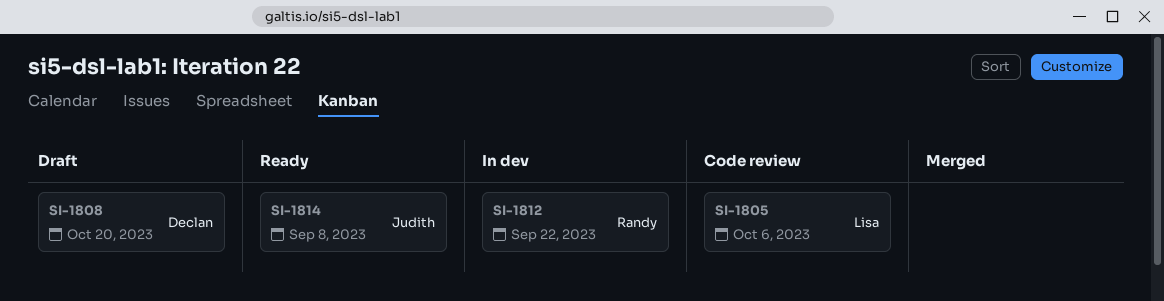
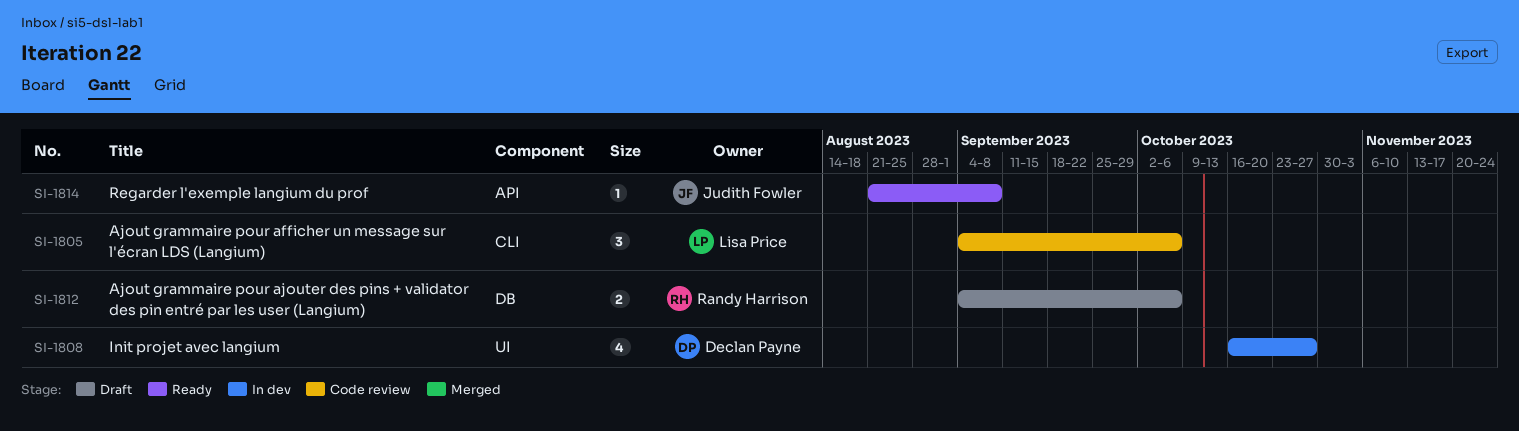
SI-1808, status: Draft -> In dev
SI-1808, due: Oct 20 -> Oct 27
SI-1812, status: In dev -> Draft
SI-1812, due: Sep 22 -> Oct 6

